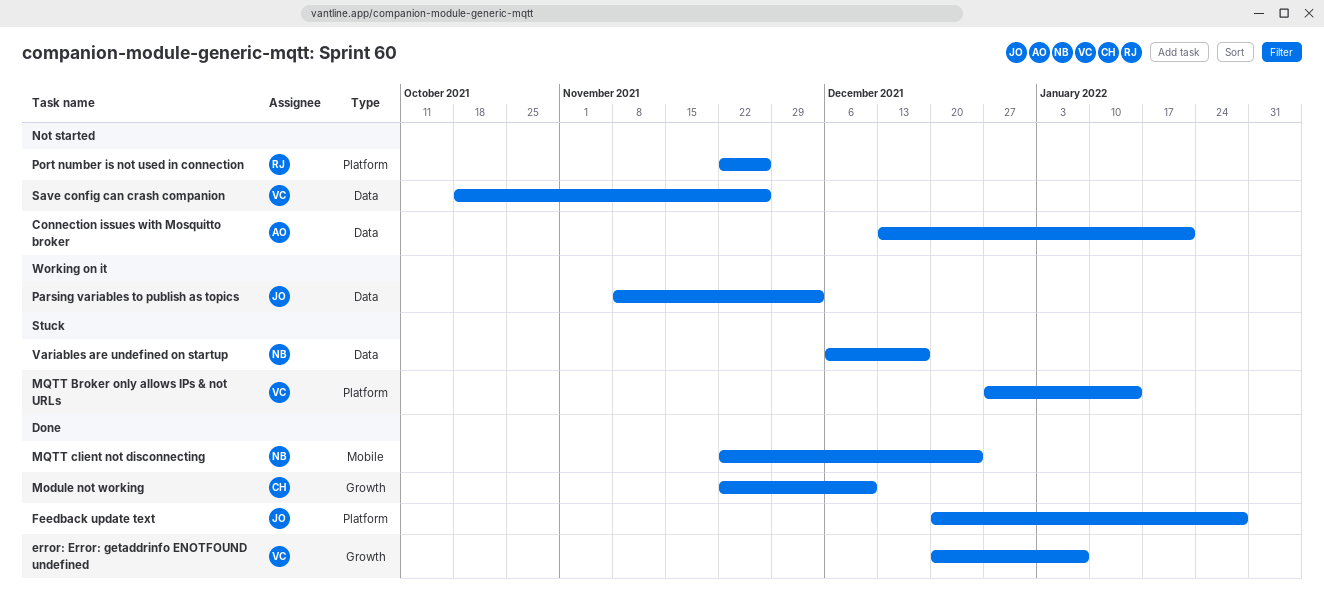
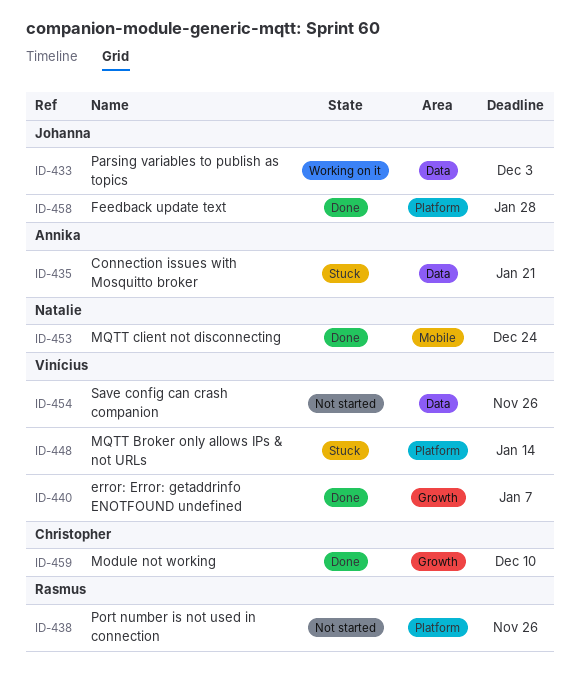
Connection issues with Mosquitto broker, status: Not started -> Stuck
Variables are undefined on startup: present -> none

